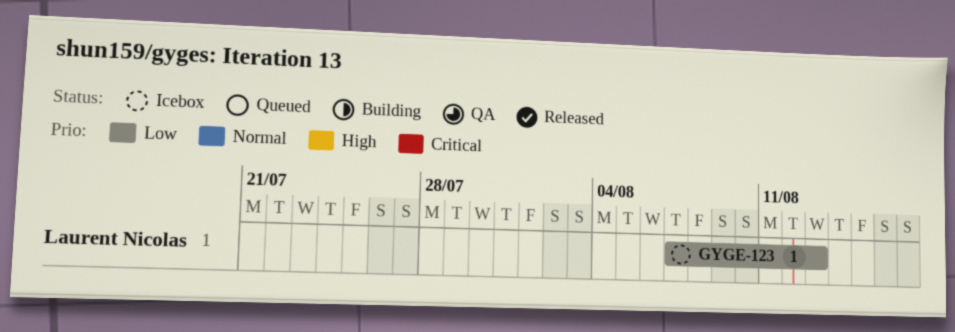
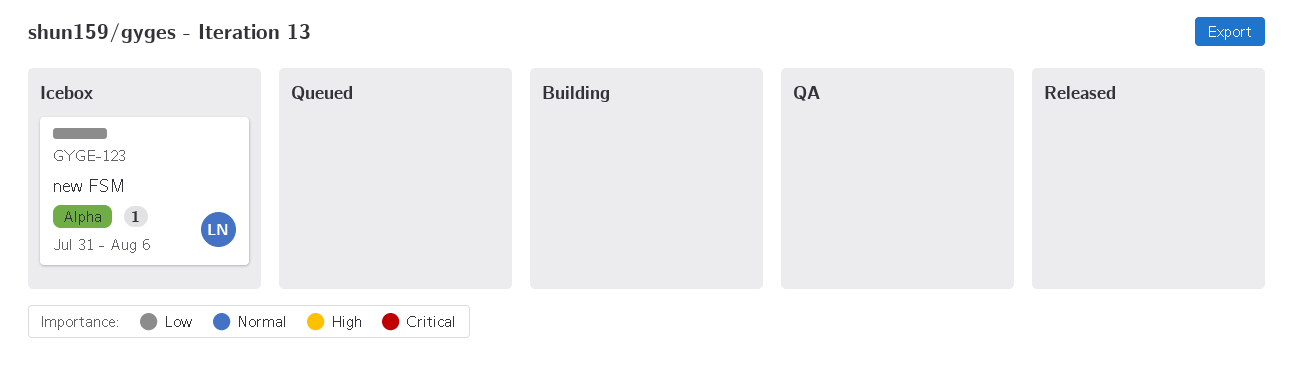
GYGE-123, start: Aug 7 -> Jul 31
GYGE-123, due: Aug 13 -> Aug 6

